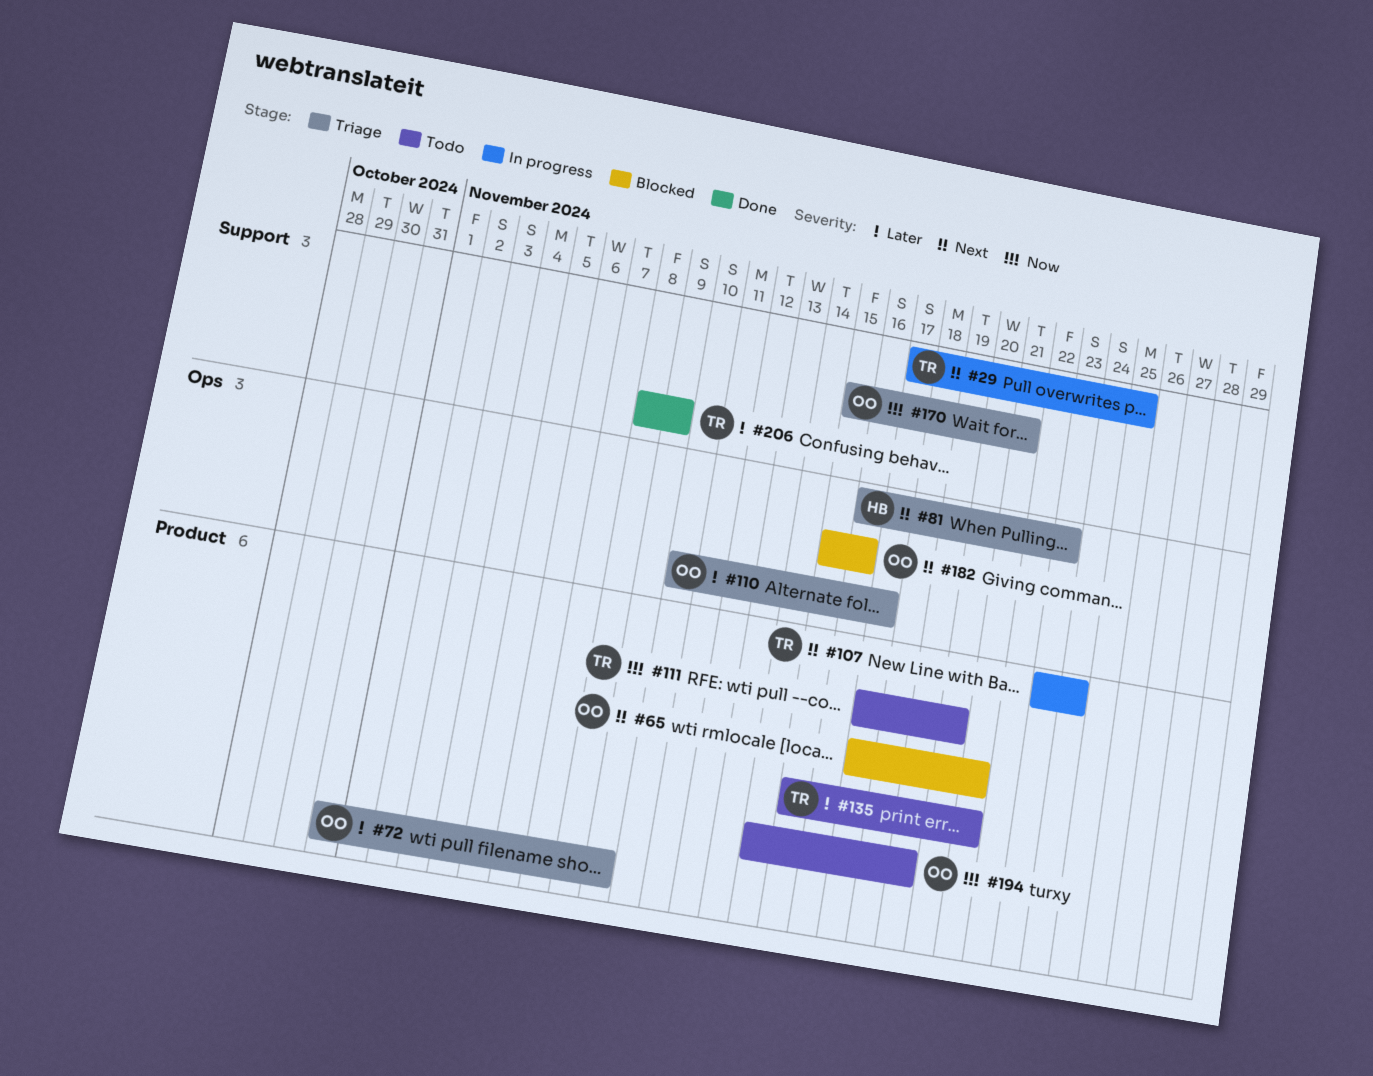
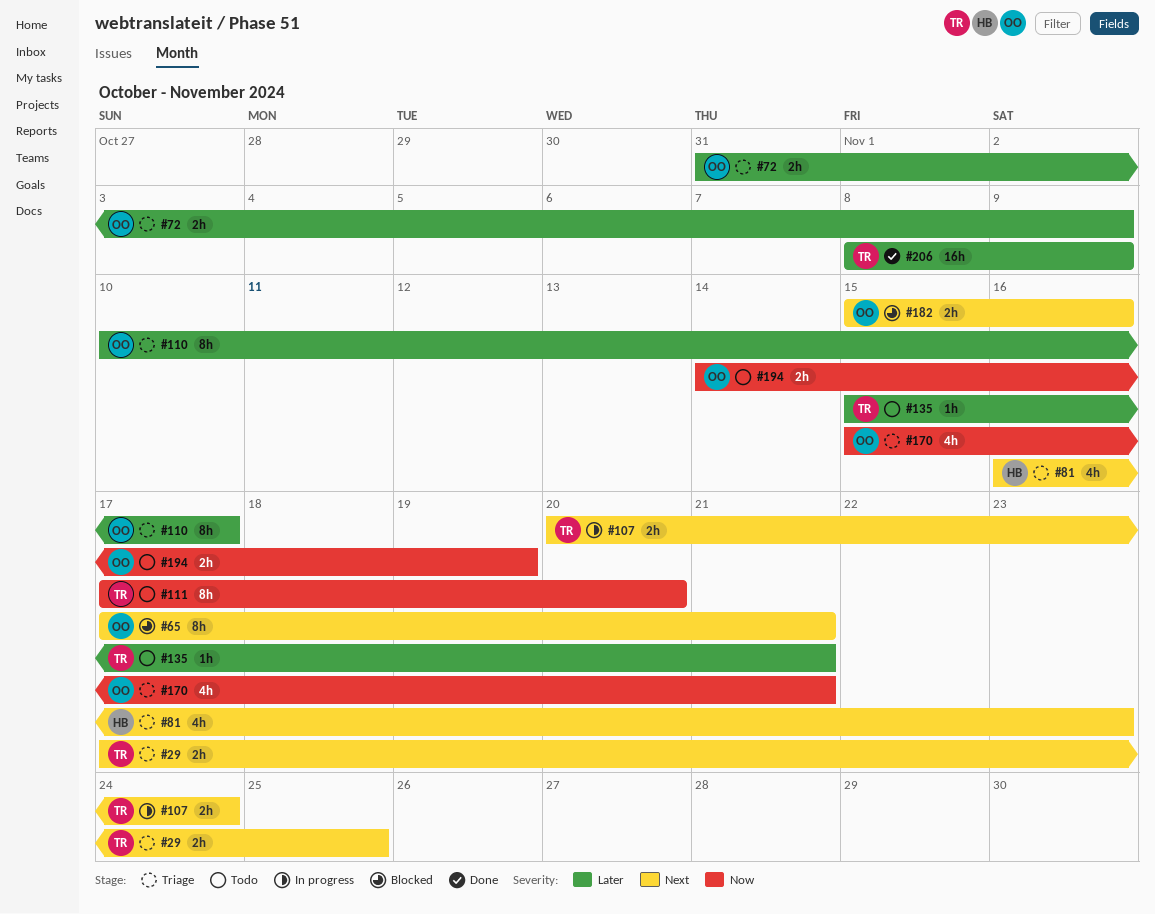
#29, status: In progress -> Triage
#107, start: Nov 23 -> Nov 20

